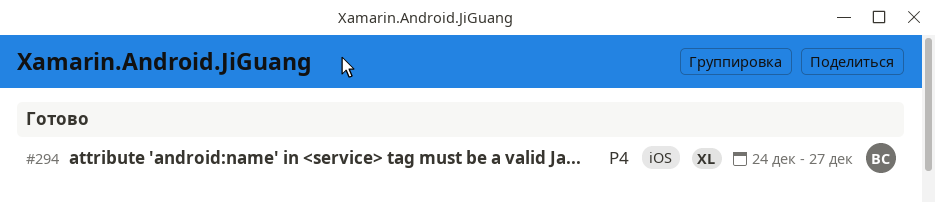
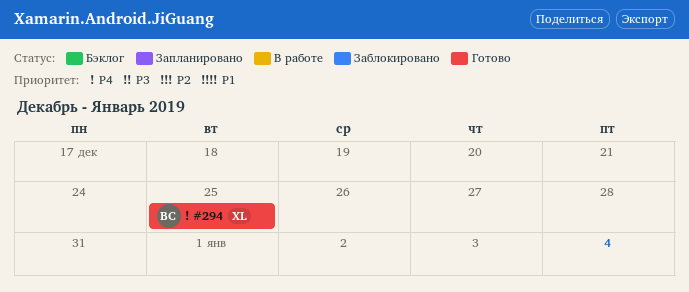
#294, start: Dec 24 -> Dec 25
#294, due: Dec 27 -> Dec 25

